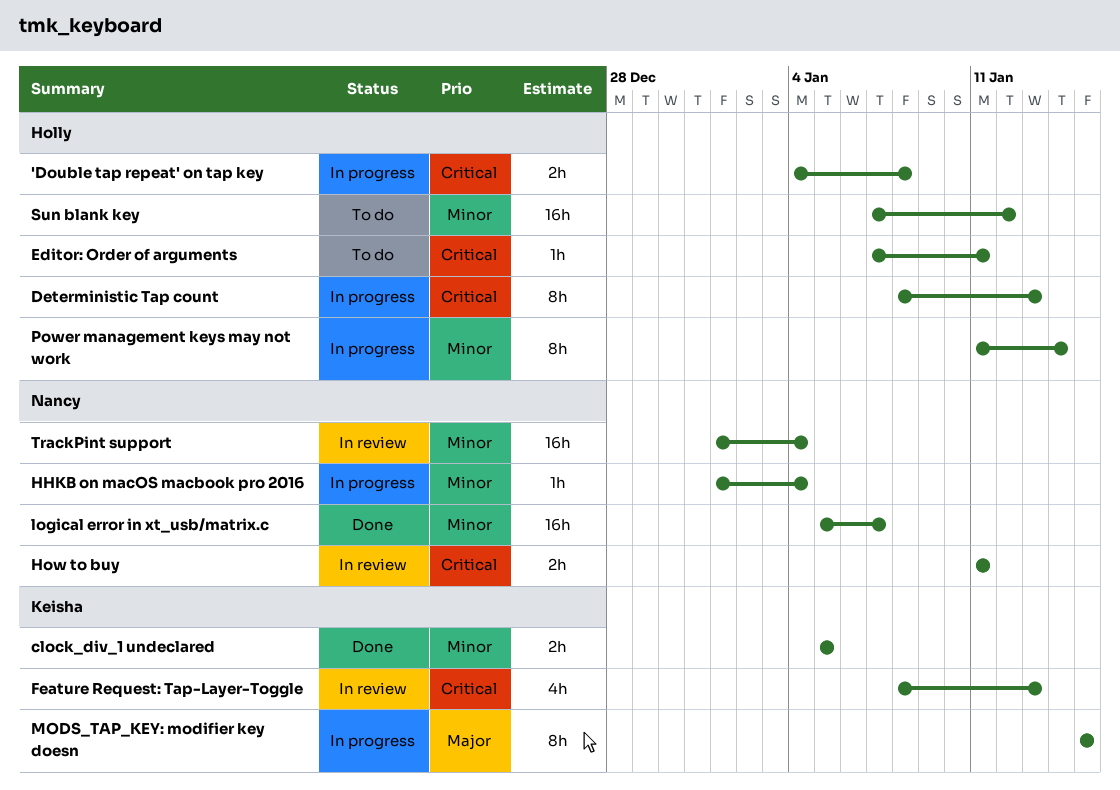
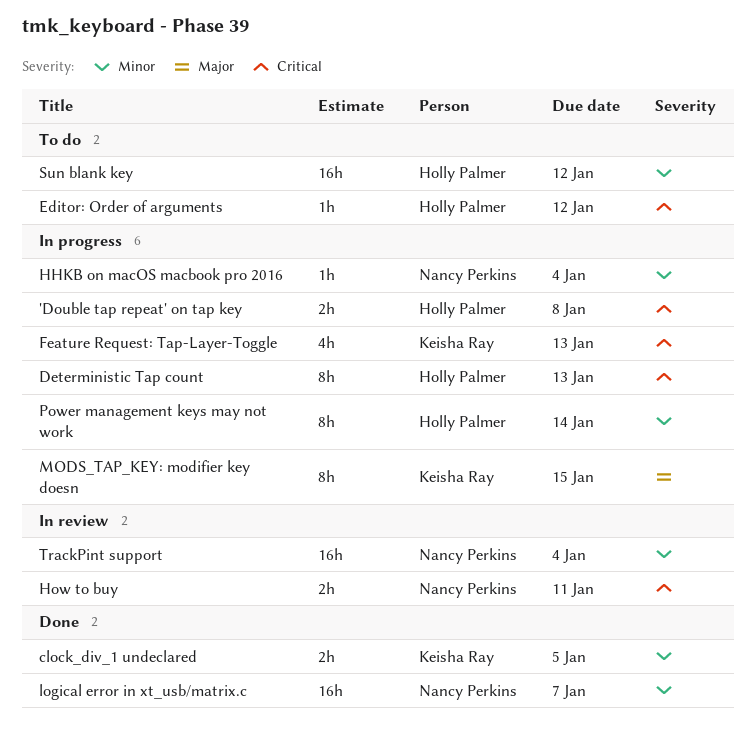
Editor: Order of arguments, due: Jan 11 -> Jan 12
Feature Request: Tap-Layer-Toggle, status: In review -> In progress

